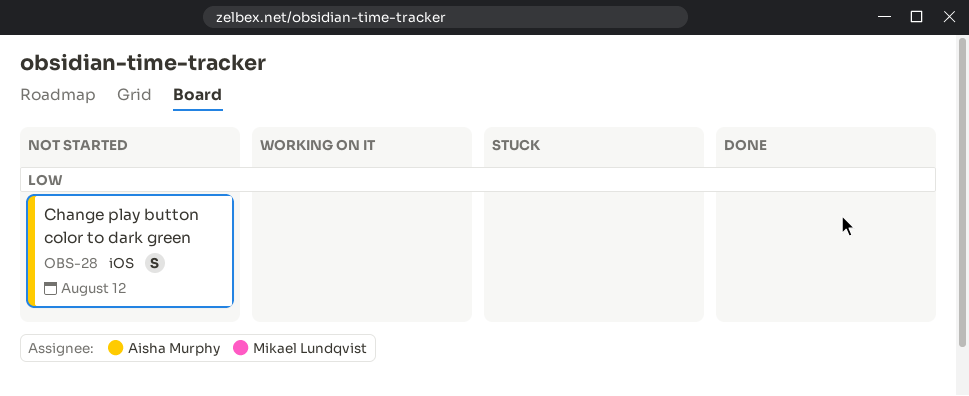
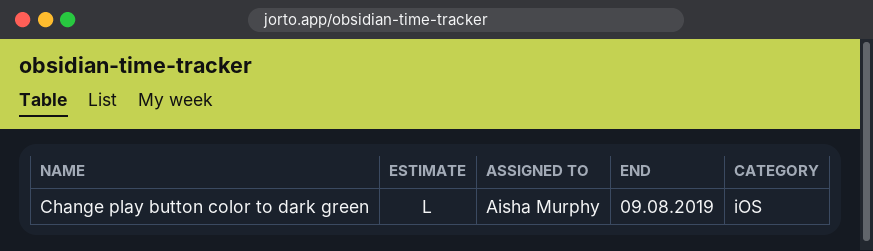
Change play button color to dark green, estimate: S -> L
Change play button color to dark green, due: Aug 12 -> Aug 9

